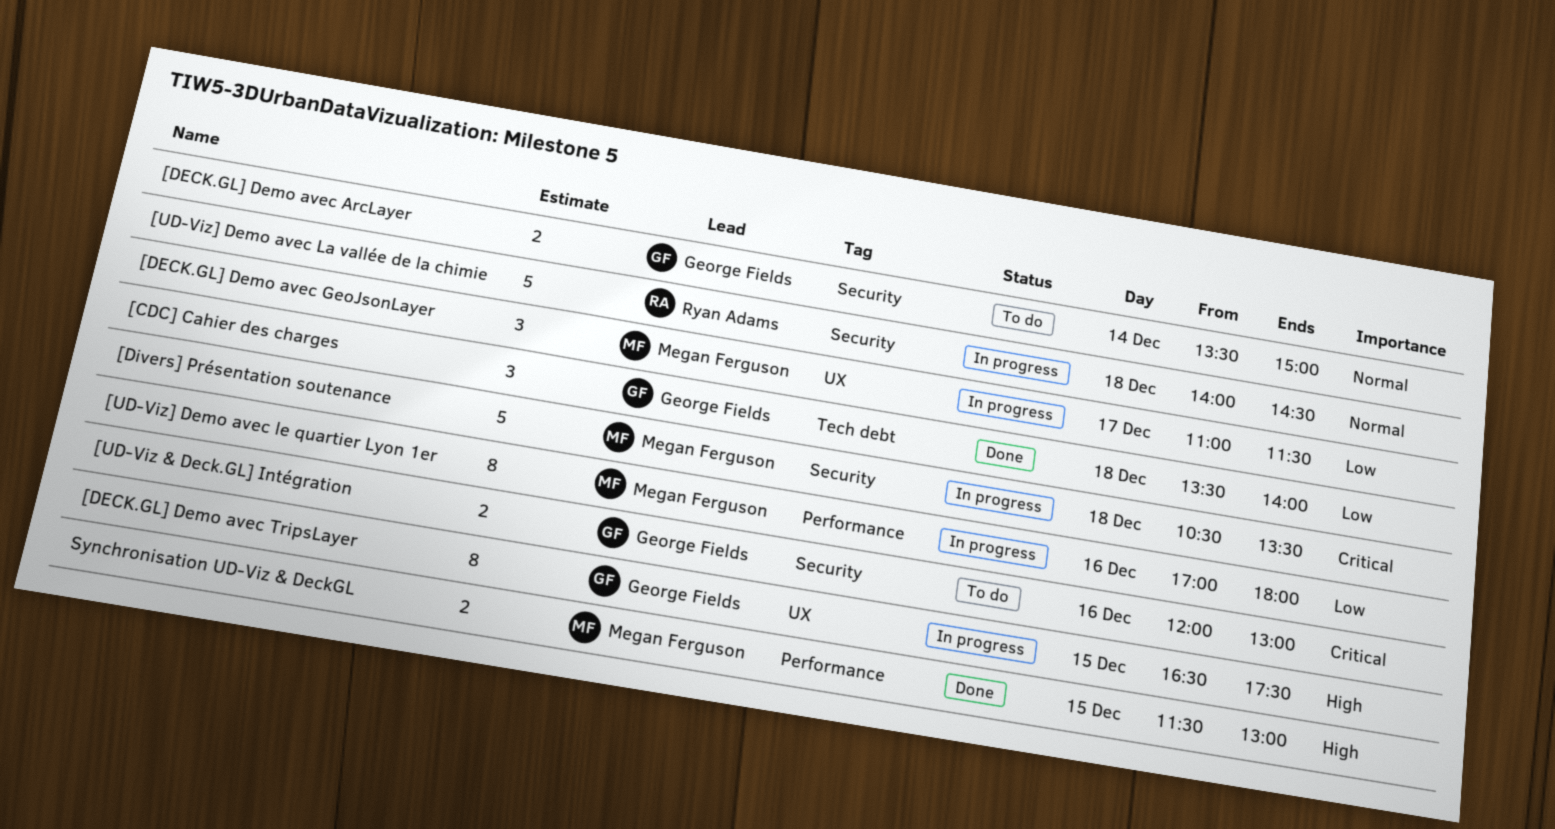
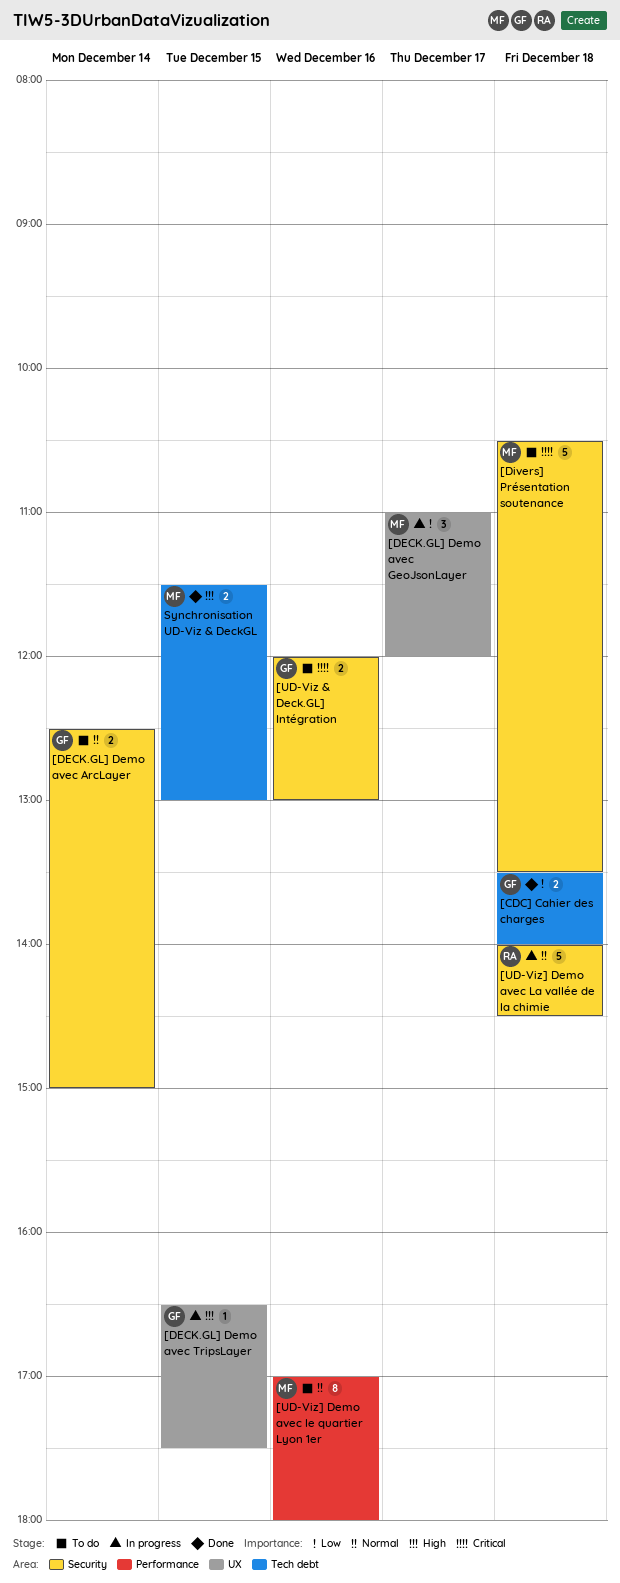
[CDC] Cahier des charges, estimate: 3 -> 2
[DECK.GL] Demo avec ArcLayer, begins: 13:30 -> 12:30
[DECK.GL] Demo avec GeoJsonLayer, ends: 11:30 -> 12:00
[DECK.GL] Demo avec TripsLayer, estimate: 8 -> 1
[Divers] Présentation soutenance, status: In progress -> To do
[UD-Viz] Demo avec le quartier Lyon 1er, status: In progress -> To do
[UD-Viz] Demo avec le quartier Lyon 1er, priority: Low -> Normal
Synchronisation UD-Viz & DeckGL, label: Performance -> Tech debt

